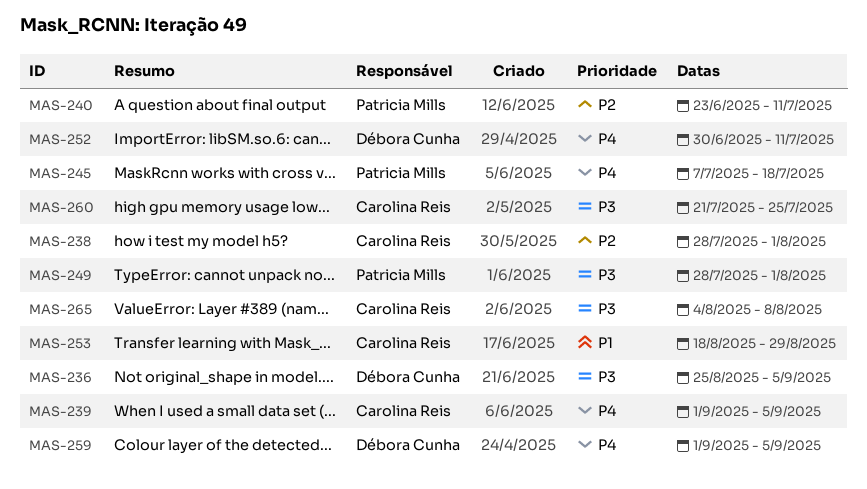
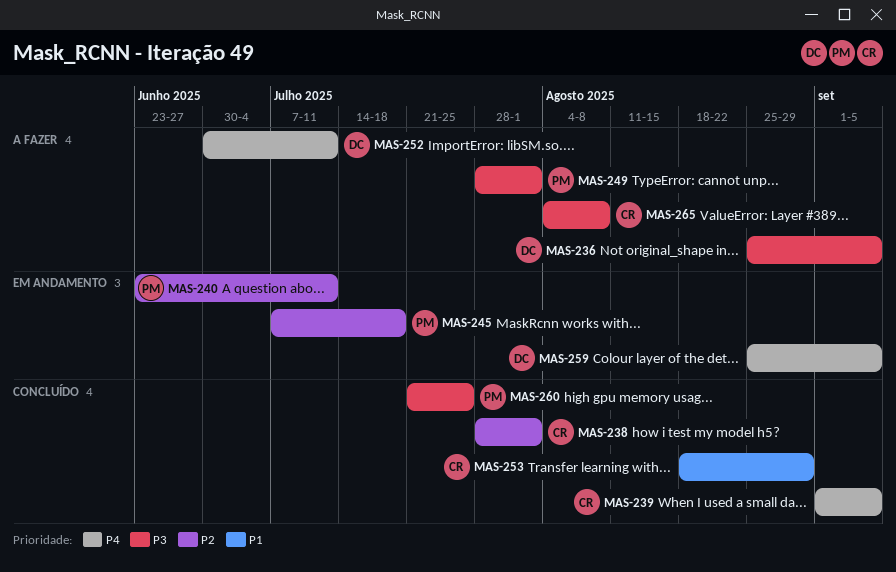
MAS-245, priority: P4 -> P2
MAS-259, start: Sep 1 -> Aug 25
MAS-260, owner: Carolina Reis -> Patricia Mills

